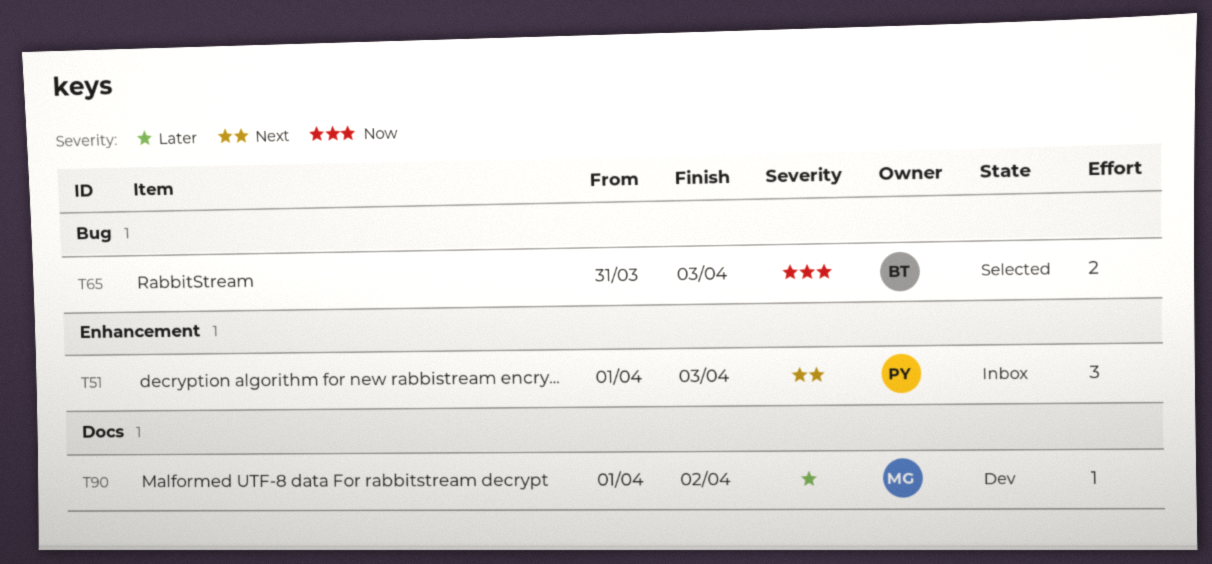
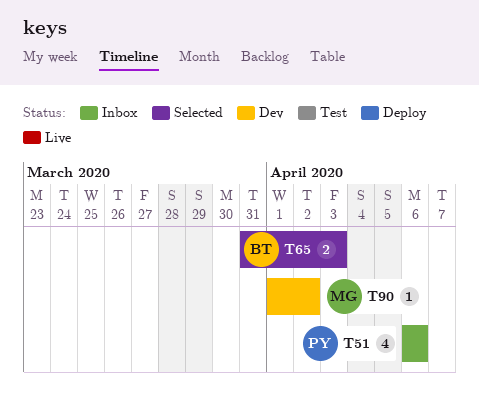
T51, estimate: 3 -> 4
T51, start: Apr 1 -> Apr 6
T51, due: Apr 3 -> Apr 6

